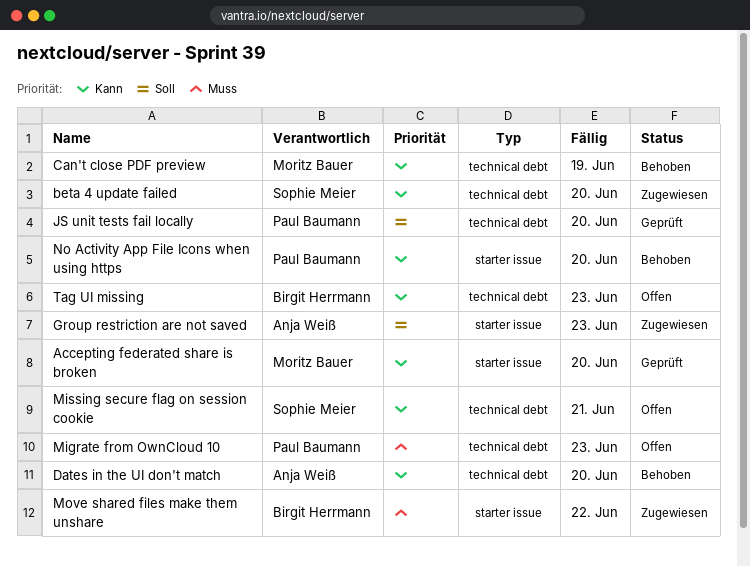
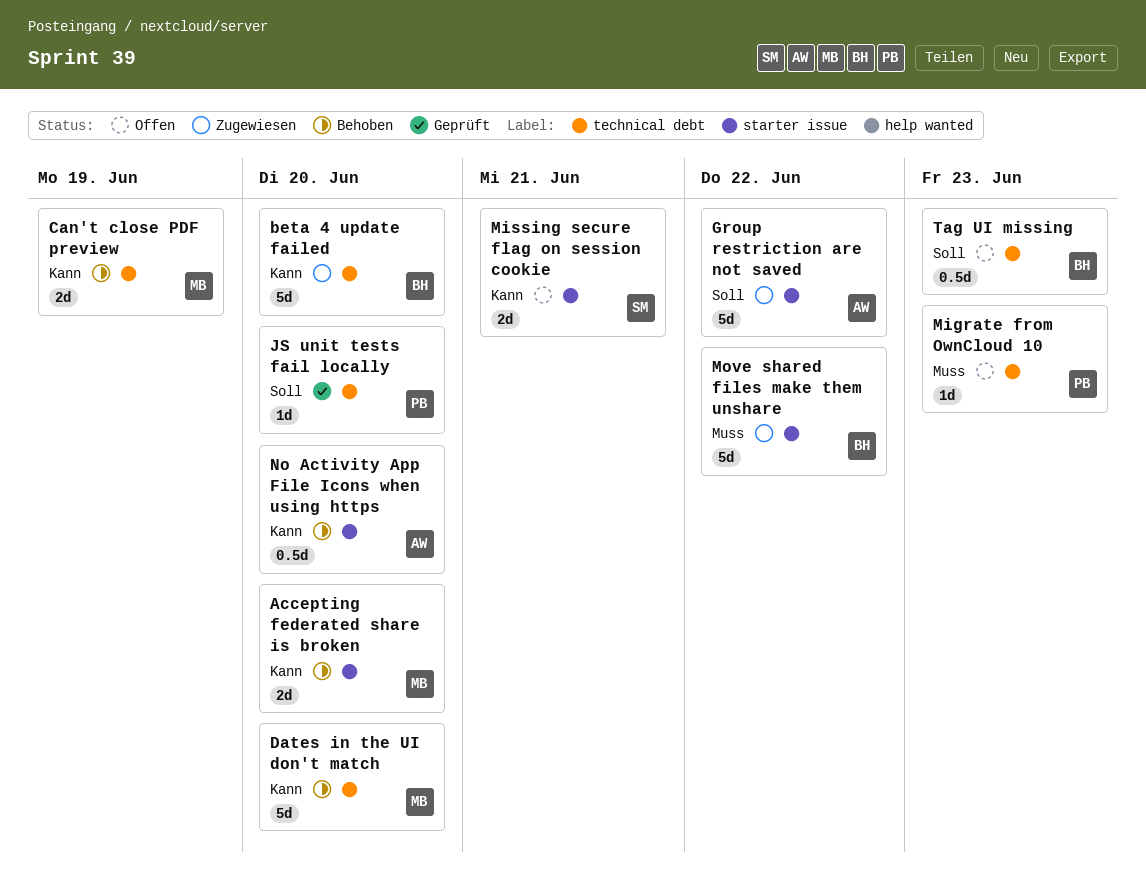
Accepting federated share is broken, status: Geprüft -> Behoben
beta 4 update failed, owner: Sophie Meier -> Birgit Herrmann
Dates in the UI don't match, owner: Anja Weiß -> Moritz Bauer
Group restriction are not saved, due: Jun 23 -> Jun 22
Missing secure flag on session cookie, label: technical debt -> starter issue
No Activity App File Icons when using https, owner: Paul Baumann -> Anja Weiß
Tag UI missing, priority: Kann -> Soll

